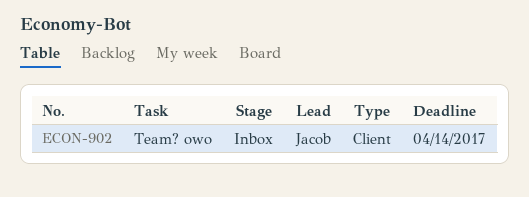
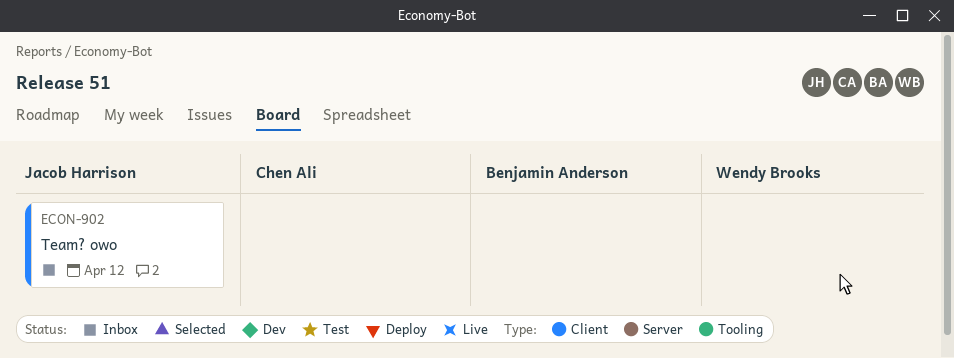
ECON-902, due: Apr 14 -> Apr 12

